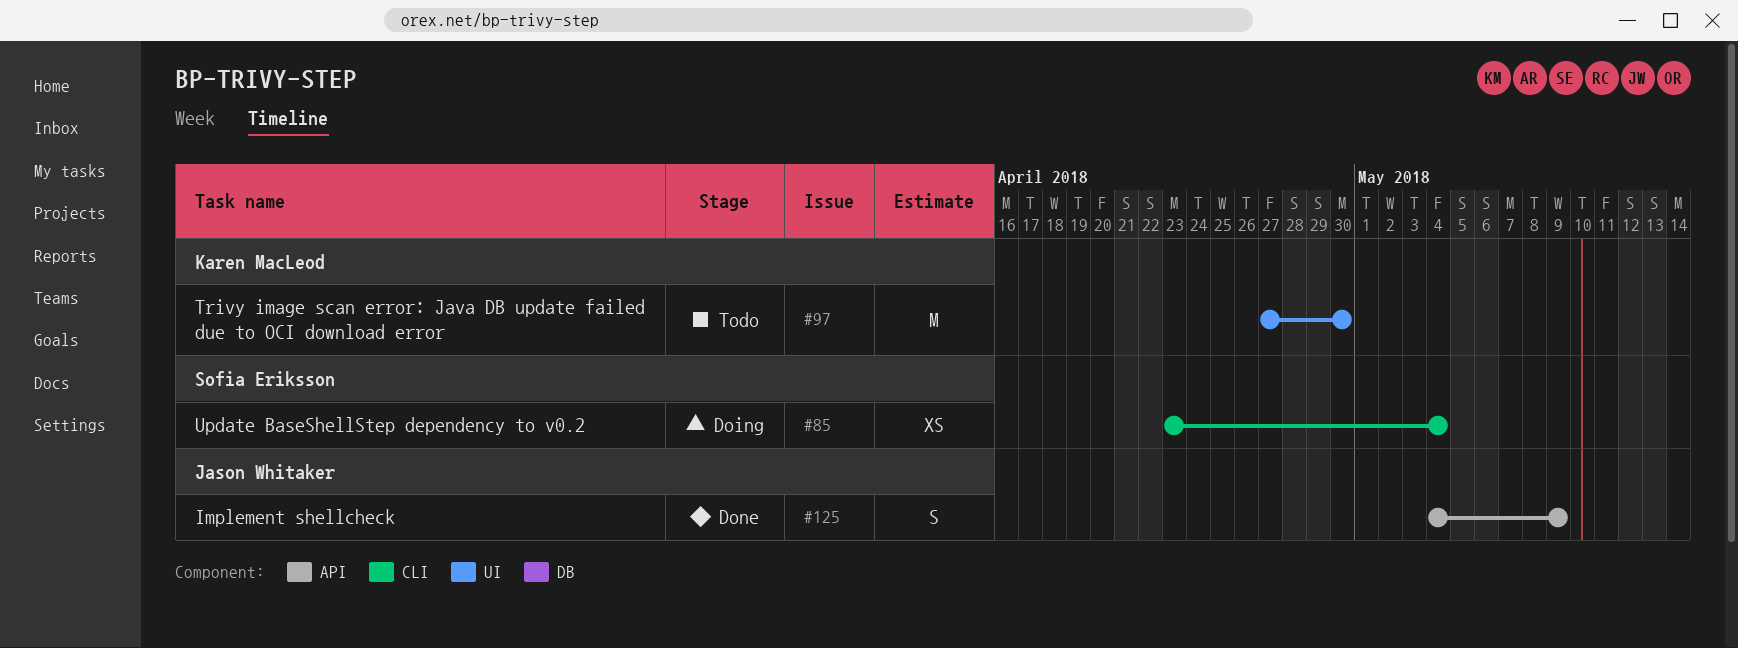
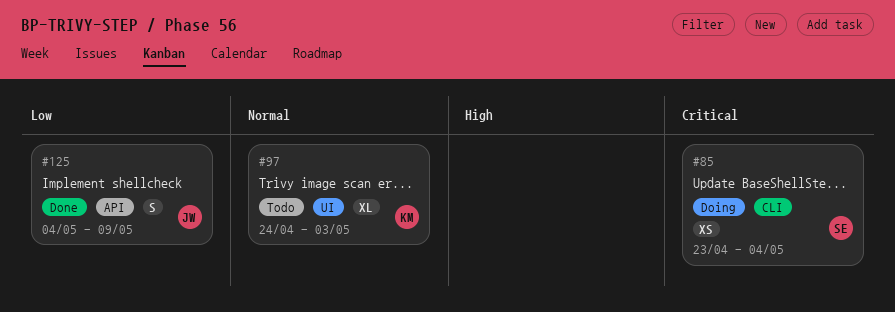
#97, estimate: M -> XL
#97, start: Apr 27 -> Apr 24
#97, due: Apr 30 -> May 3

